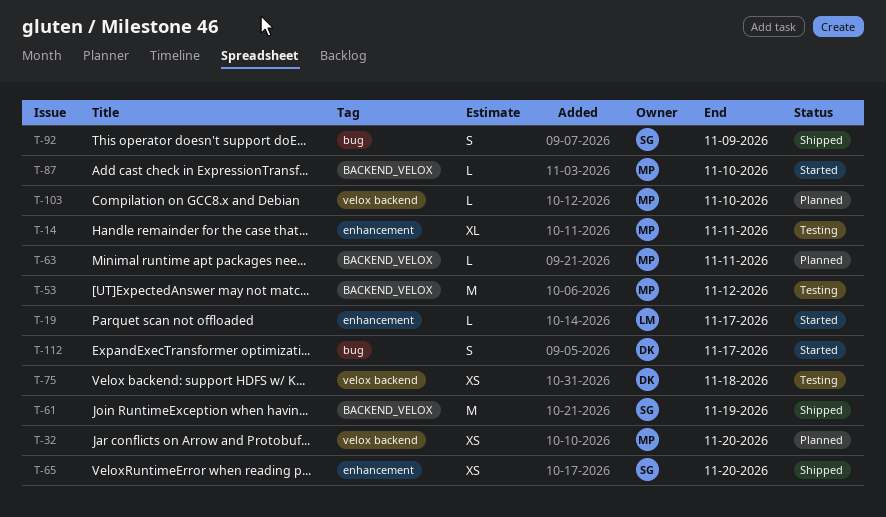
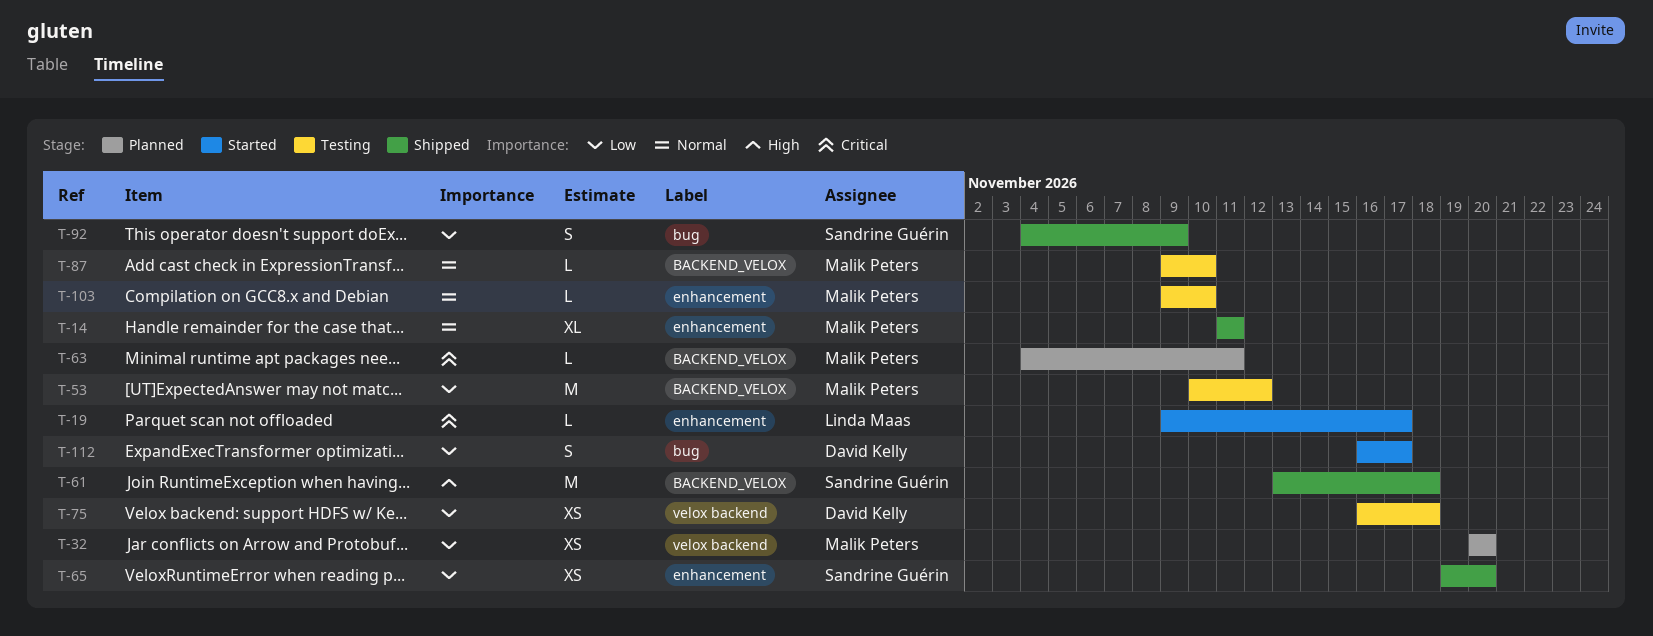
T-14, status: Testing -> Shipped
T-61, due: Nov 19 -> Nov 18
T-87, status: Started -> Testing
T-103, status: Planned -> Testing
T-103, label: velox backend -> enhancement

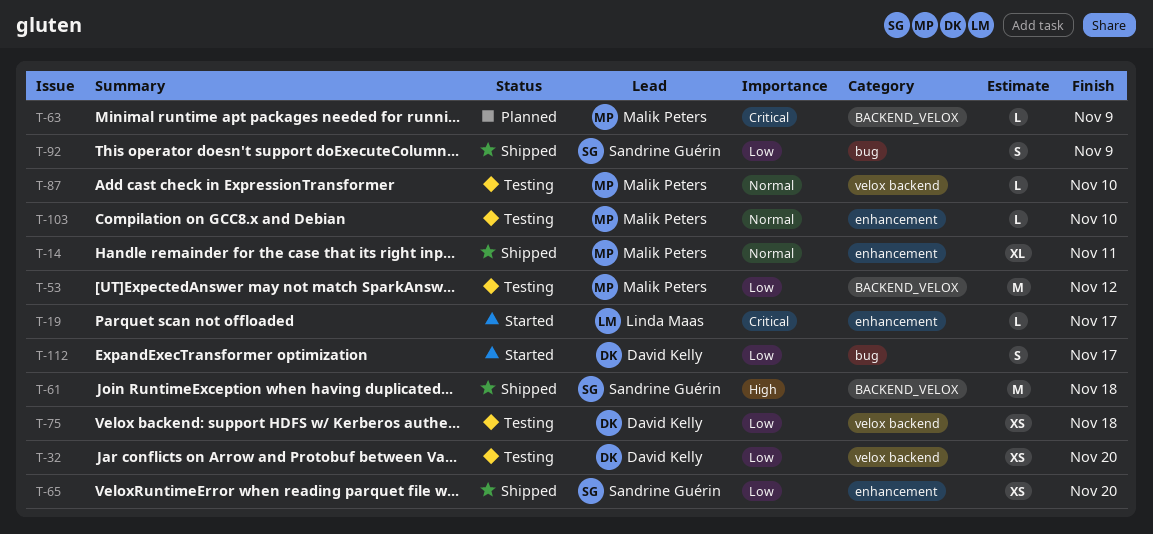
T-32, status: Planned -> Testing
T-32, owner: Malik Peters -> David Kelly
T-63, due: Nov 11 -> Nov 9
T-87, label: BACKEND_VELOX -> velox backend

